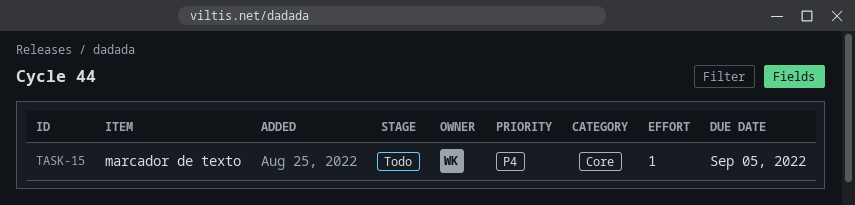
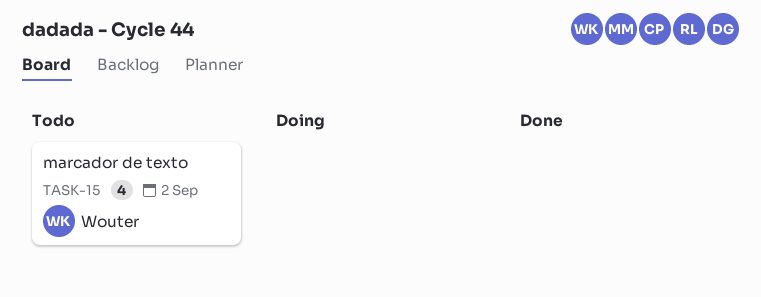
TASK-15, estimate: 1 -> 4
TASK-15, due: Sep 5 -> Sep 2

